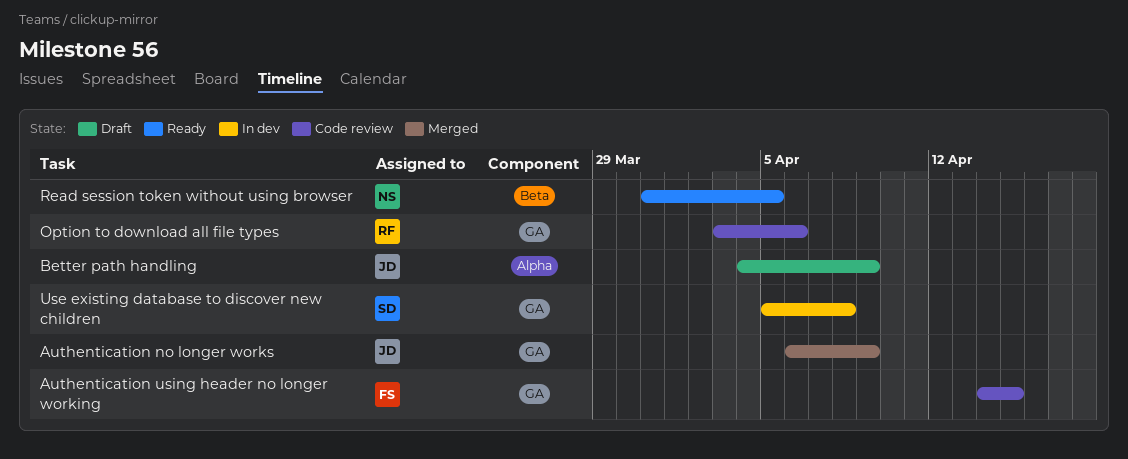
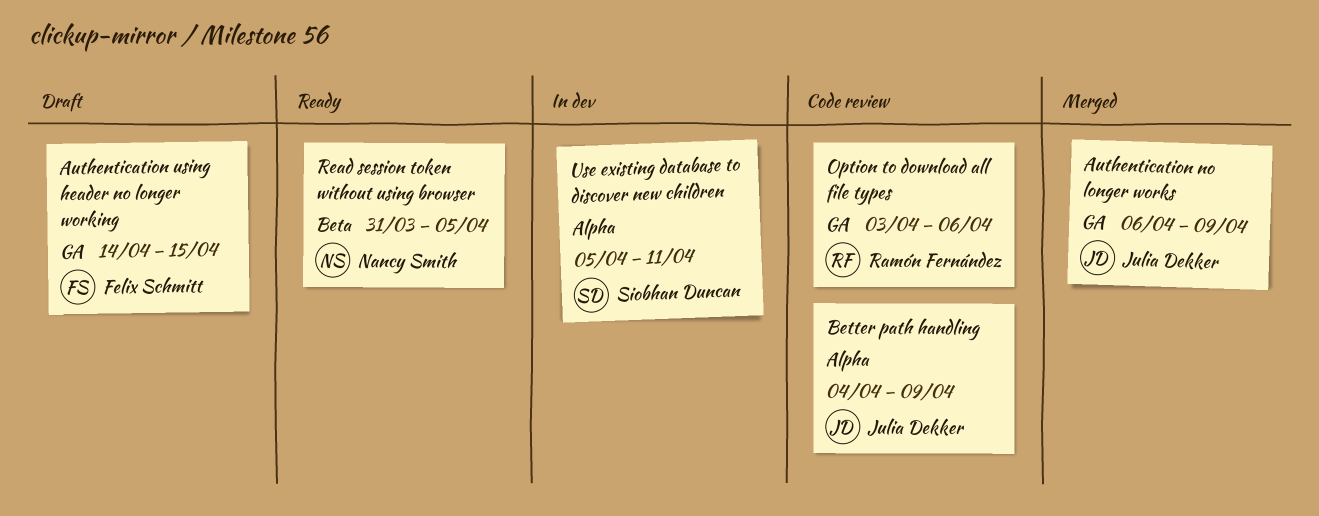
Authentication using header no longer working, status: Code review -> Draft
Better path handling, status: Draft -> Code review
Use existing database to discover new children, label: GA -> Alpha
Use existing database to discover new children, due: Apr 8 -> Apr 11

